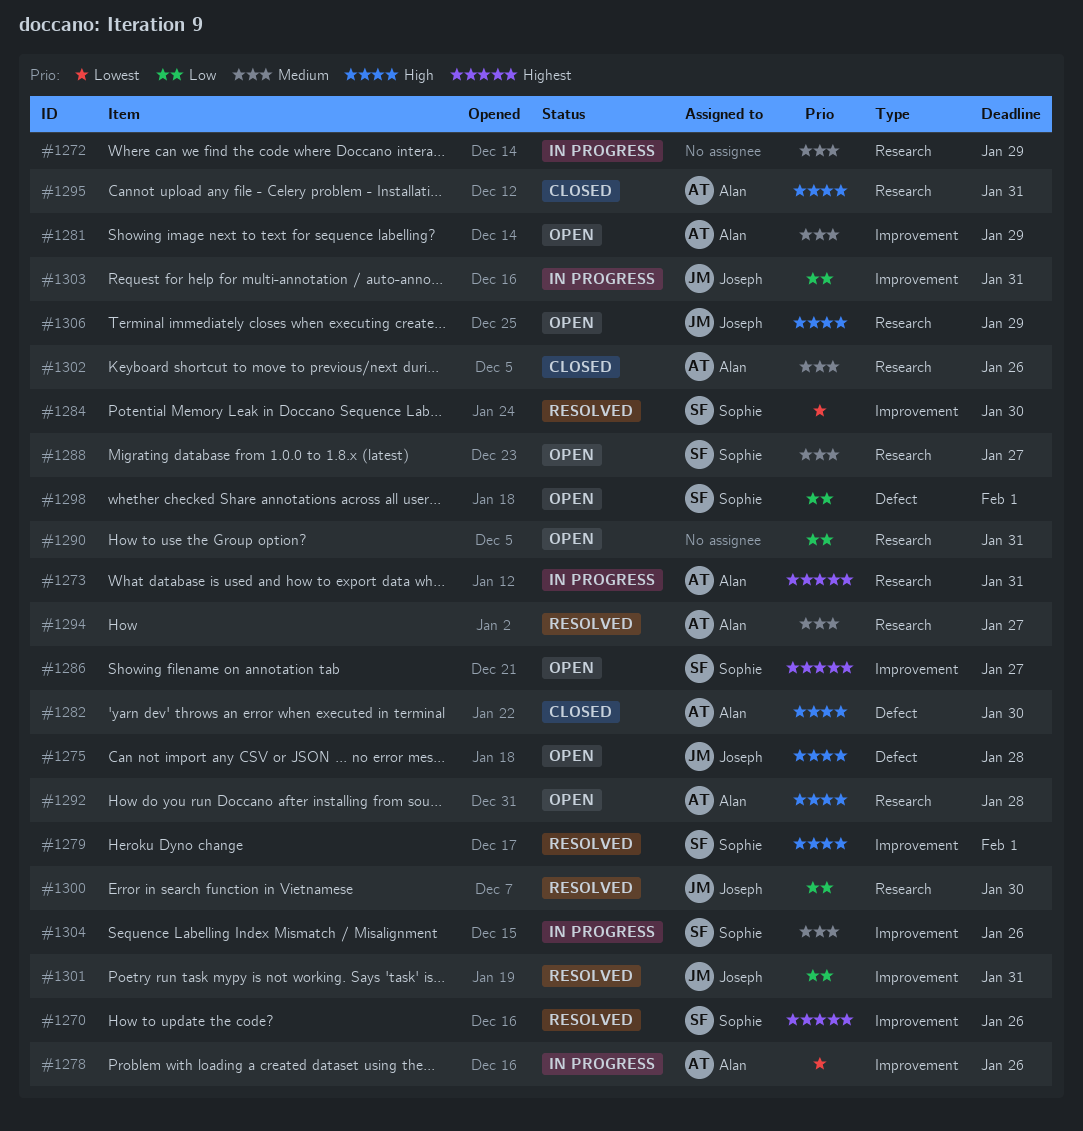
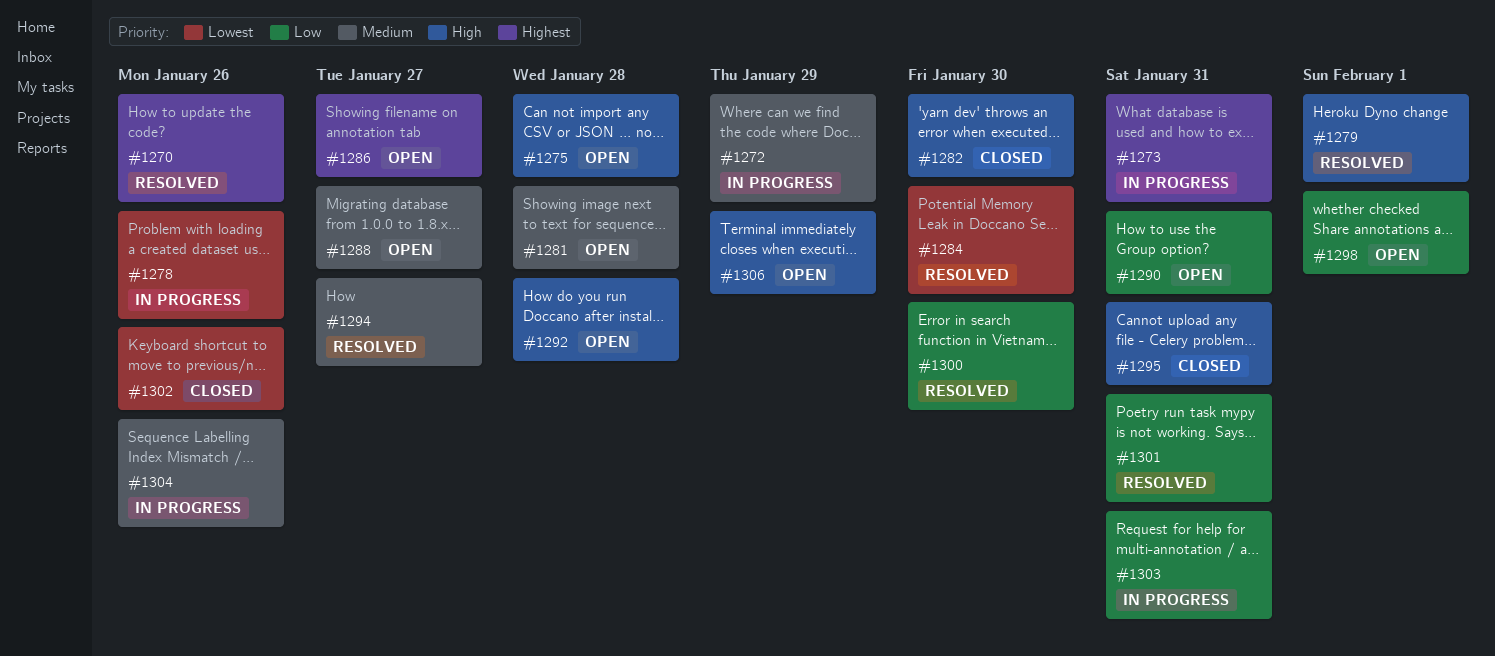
#1281, due: Jan 29 -> Jan 28
#1302, priority: Medium -> Lowest

